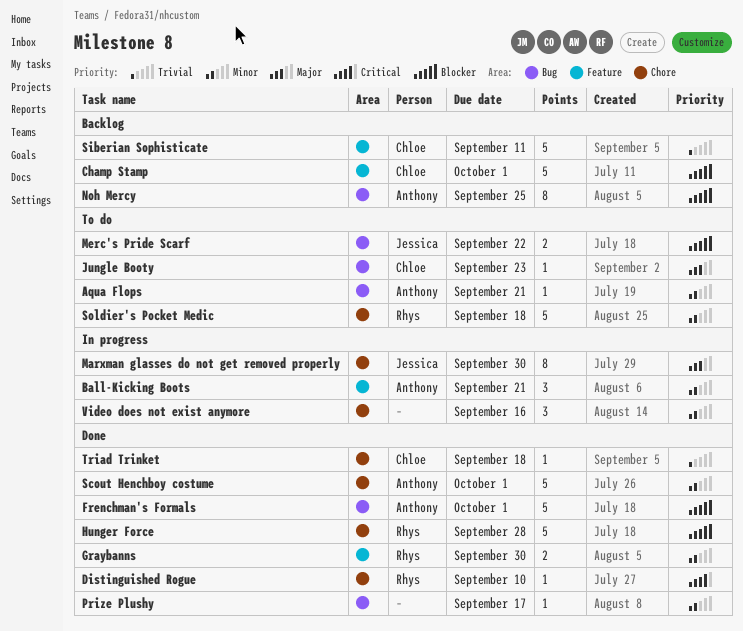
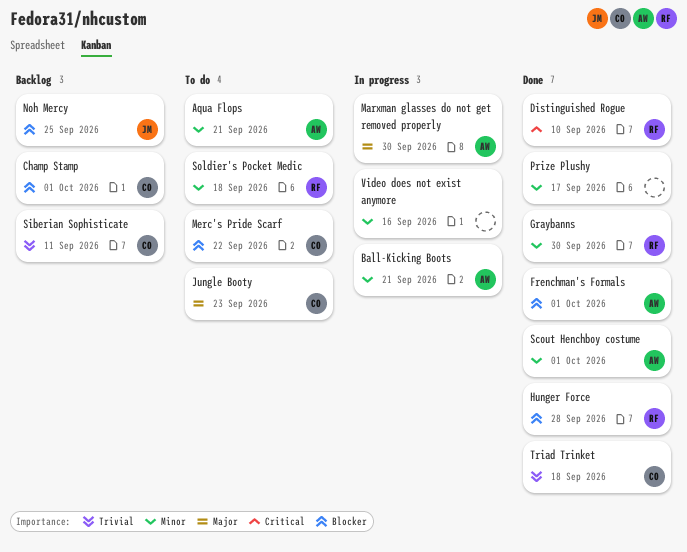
Marxman glasses do not get removed properly, owner: Jessica -> Anthony
Merc's Pride Scarf, owner: Jessica -> Chloe
Noh Mercy, owner: Anthony -> Jessica

